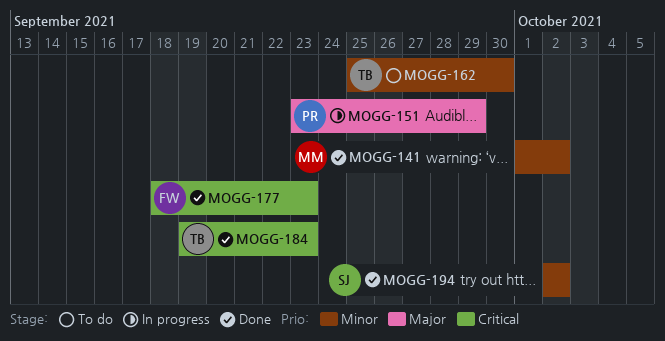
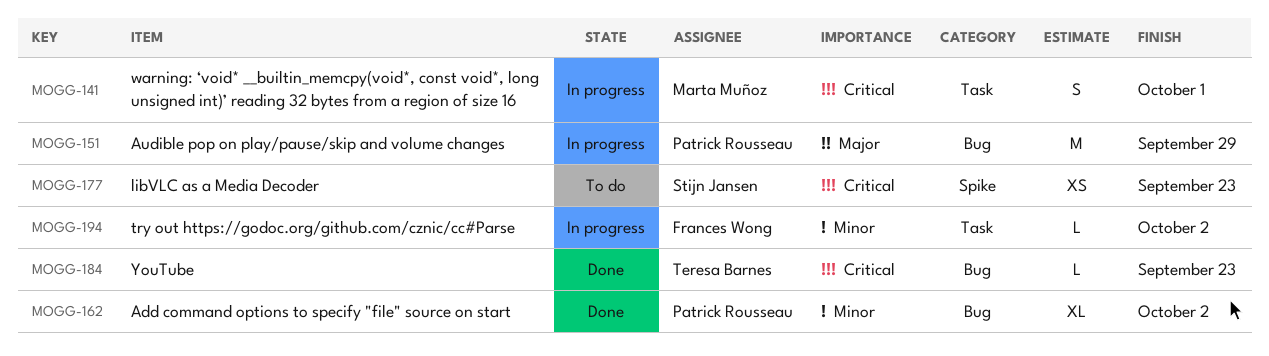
MOGG-141, status: Done -> In progress
MOGG-141, priority: Minor -> Critical
MOGG-141, due: Oct 2 -> Oct 1
MOGG-162, status: To do -> Done
MOGG-162, owner: Teresa Barnes -> Patrick Rousseau
MOGG-162, due: Sep 30 -> Oct 2
MOGG-177, status: Done -> To do
MOGG-177, owner: Frances Wong -> Stijn Jansen
MOGG-194, status: Done -> In progress
MOGG-194, owner: Stijn Jansen -> Frances Wong

